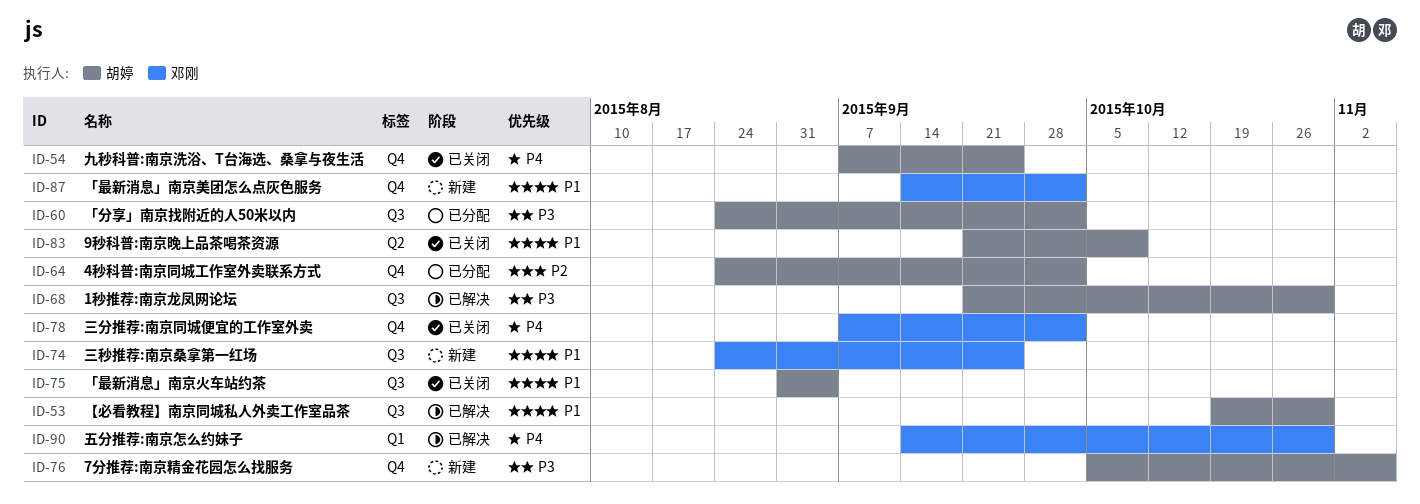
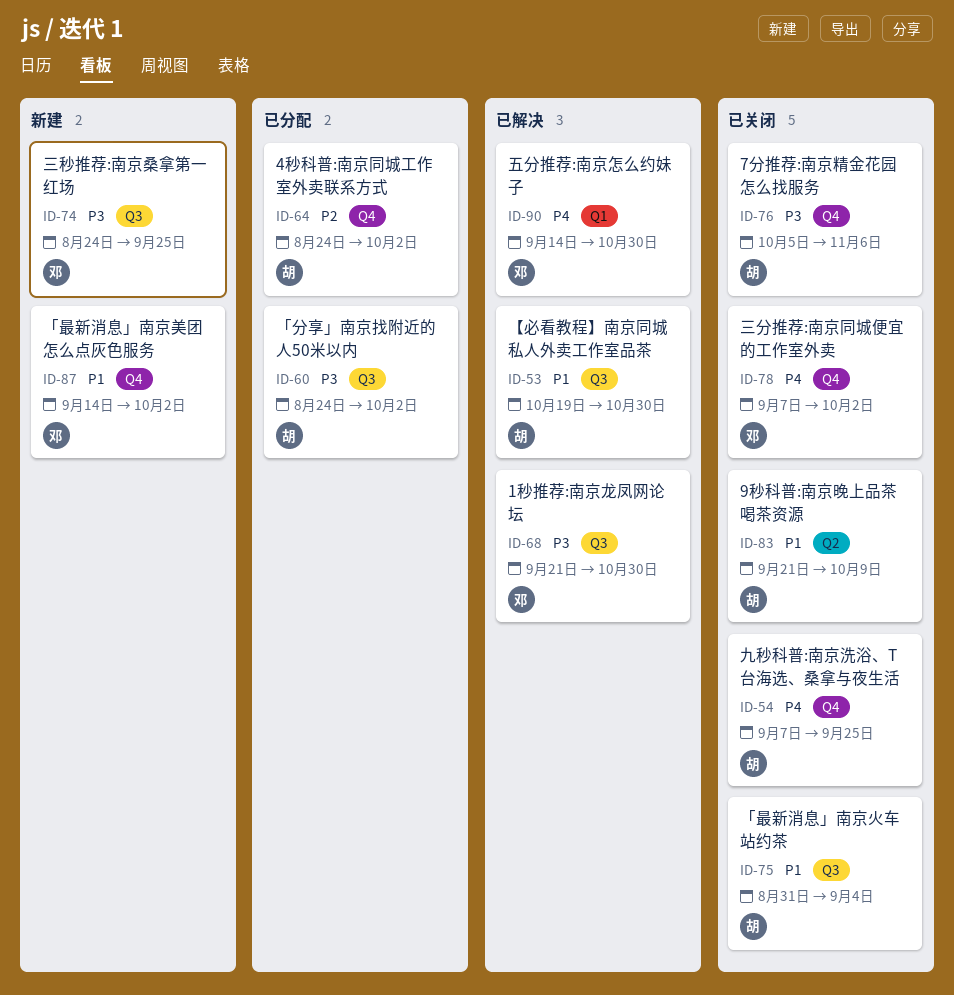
ID-68, owner: 胡婷 -> 邓刚
ID-74, priority: P1 -> P3
ID-76, status: 新建 -> 已关闭

